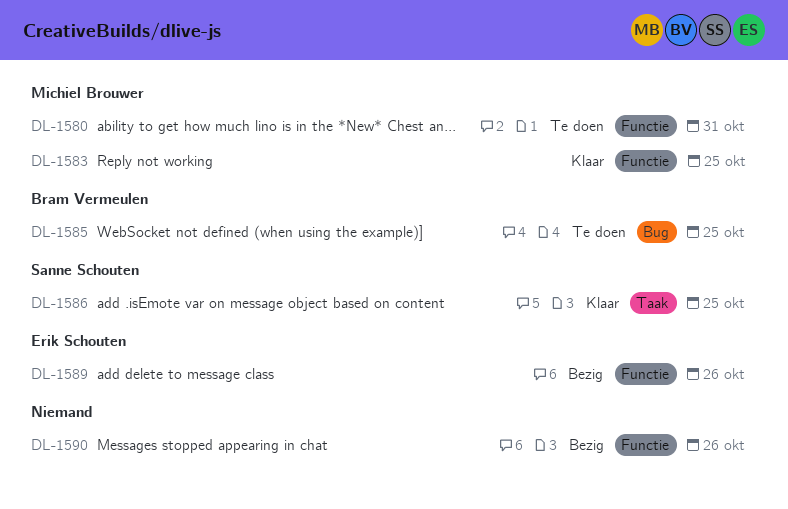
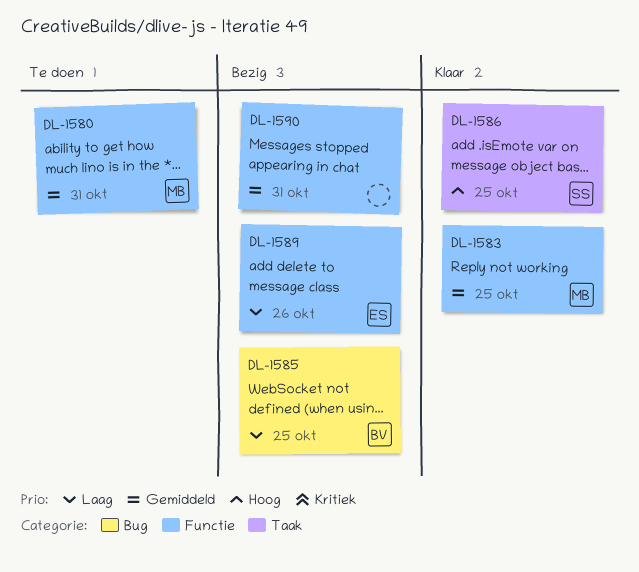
DL-1585, status: Te doen -> Bezig
DL-1590, due: Oct 26 -> Oct 31

